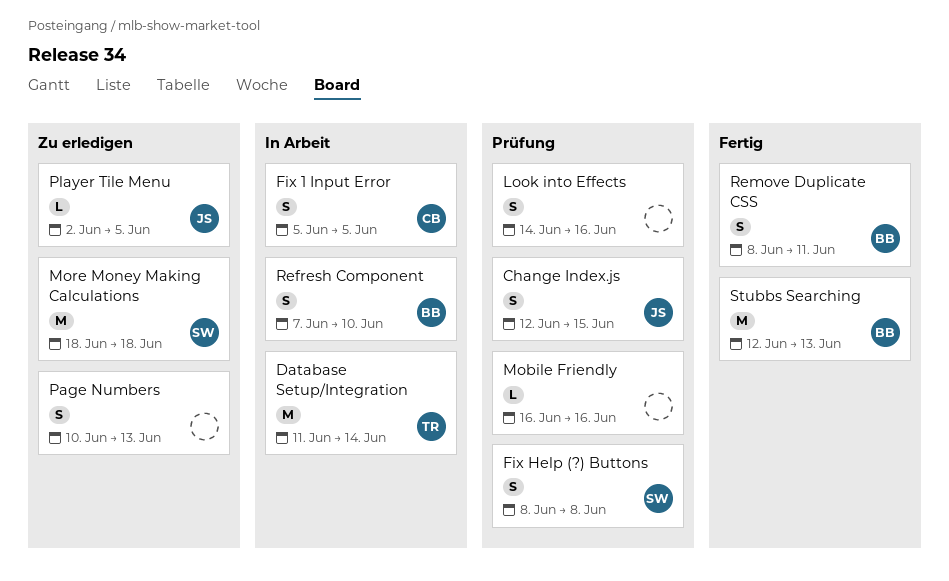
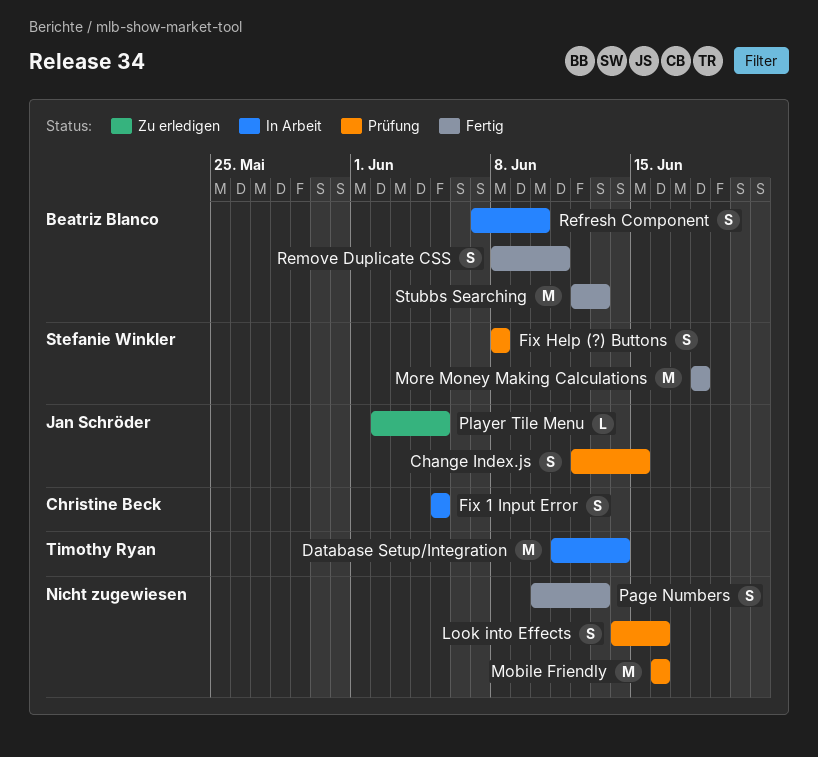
Mobile Friendly, estimate: L -> M
More Money Making Calculations, status: Zu erledigen -> Fertig
Page Numbers, status: Zu erledigen -> Fertig

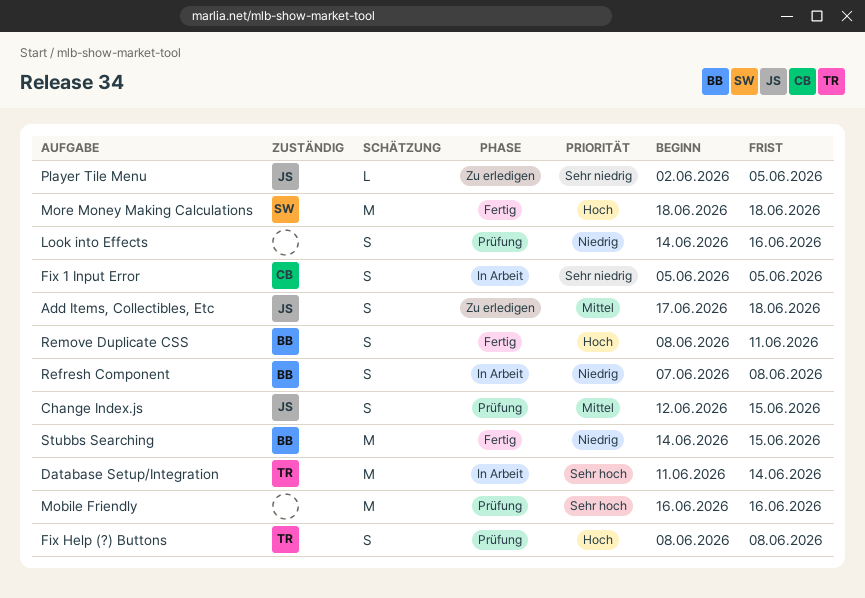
Add Items, Collectibles, Etc: none -> present
Fix Help (?) Buttons, owner: Stefanie Winkler -> Timothy Ryan
Page Numbers: present -> none
Refresh Component, due: Jun 10 -> Jun 8
Stubbs Searching, start: Jun 12 -> Jun 14
Stubbs Searching, due: Jun 13 -> Jun 15

